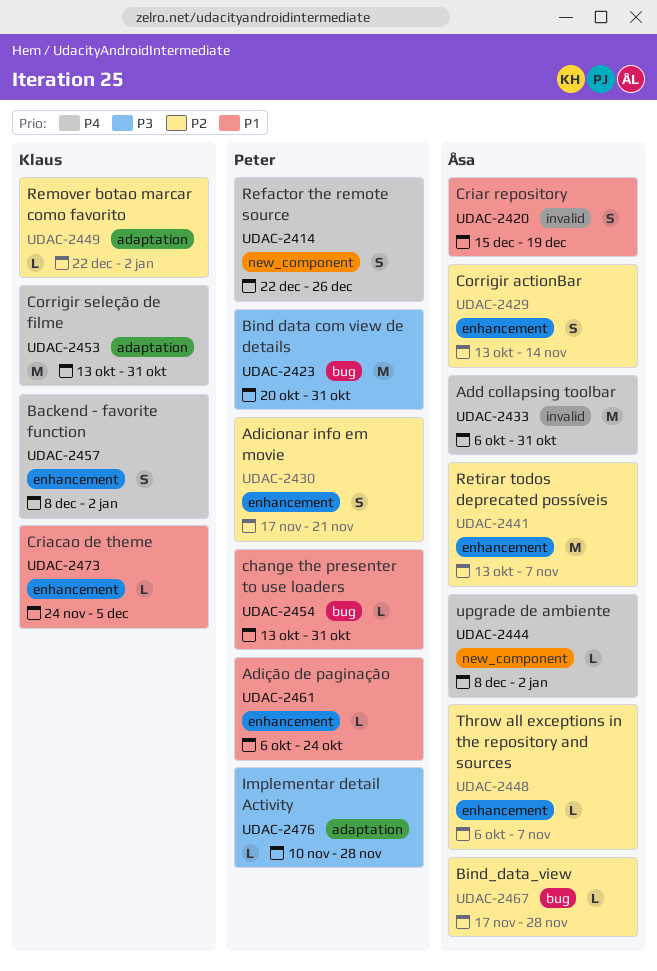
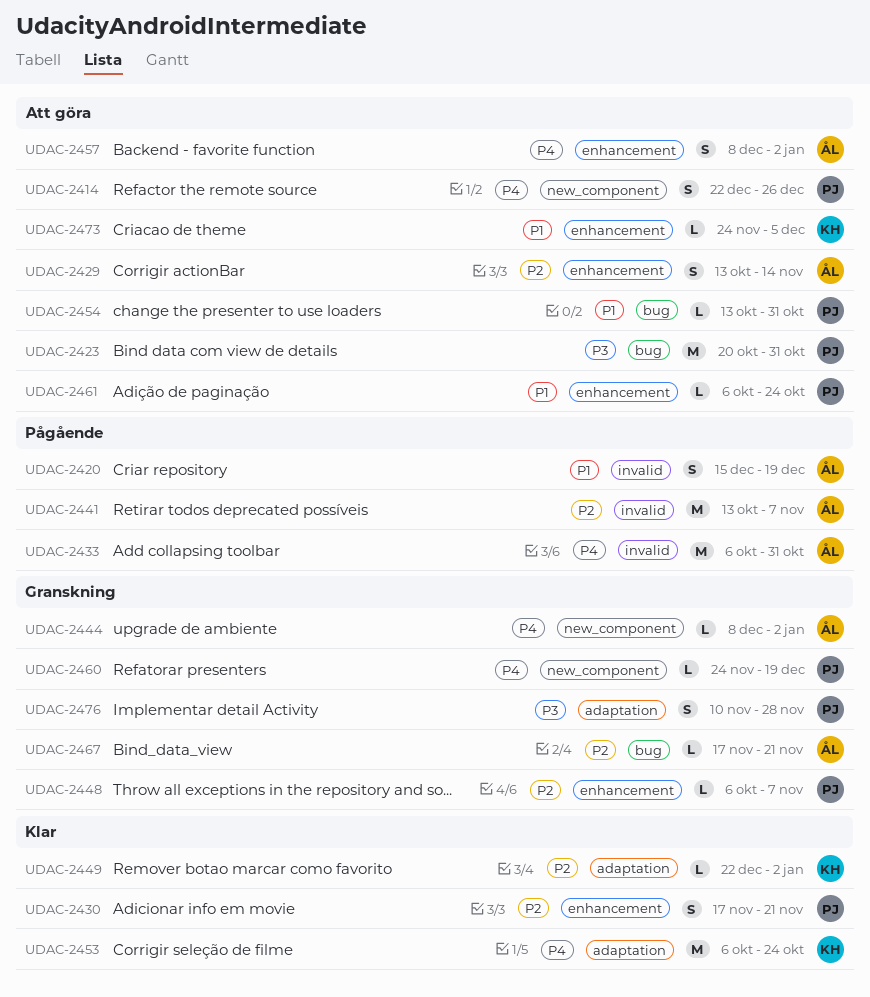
UDAC-2441, label: enhancement -> invalid
UDAC-2448, owner: Åsa -> Peter
UDAC-2453, start: Oct 13 -> Oct 6
UDAC-2453, due: Oct 31 -> Oct 24
UDAC-2457, owner: Klaus -> Åsa
UDAC-2460: none -> present
UDAC-2467, due: Nov 28 -> Nov 21
UDAC-2476, estimate: L -> S

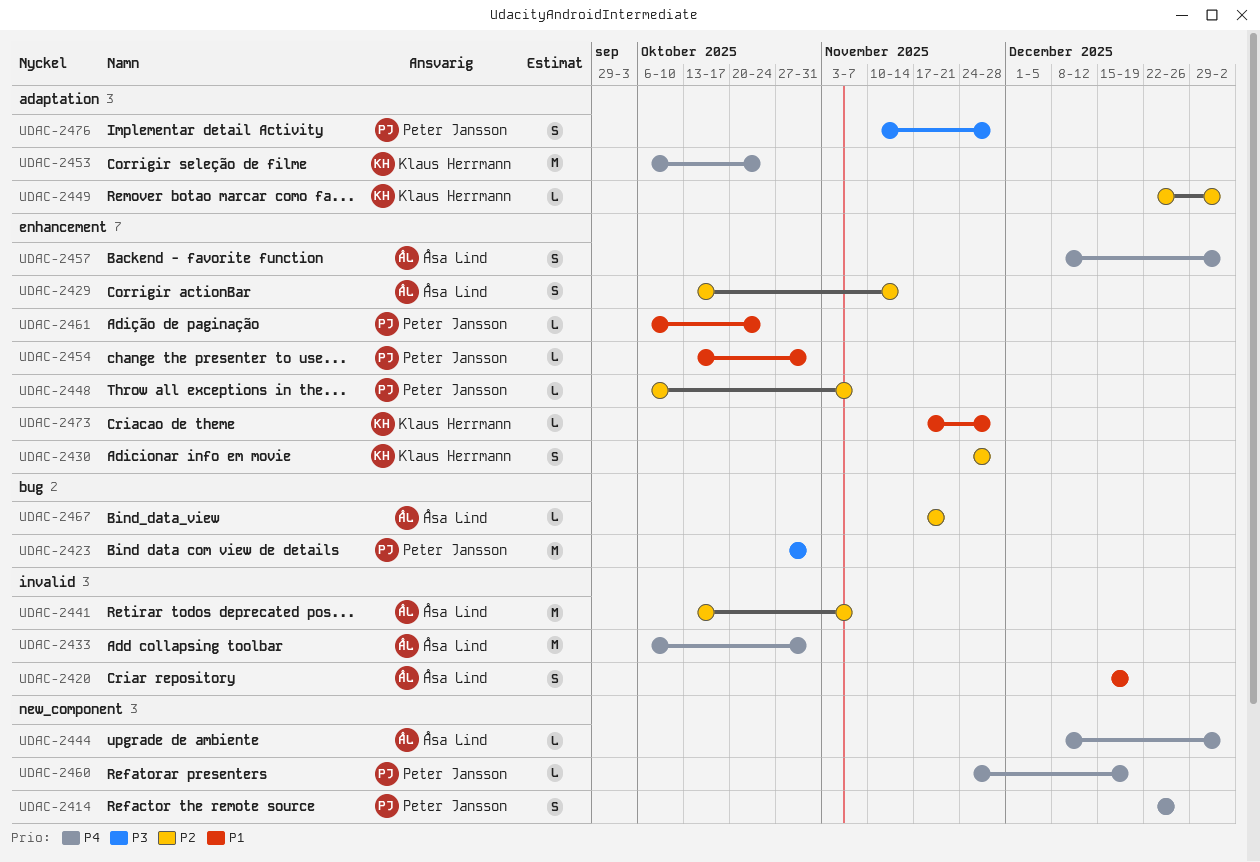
UDAC-2423, start: Oct 20 -> Oct 27
UDAC-2430, owner: Peter Jansson -> Klaus Herrmann
UDAC-2430, start: Nov 17 -> Nov 24
UDAC-2430, due: Nov 21 -> Nov 28
UDAC-2454, label: bug -> enhancement
UDAC-2473, start: Nov 24 -> Nov 17
UDAC-2473, due: Dec 5 -> Nov 28

